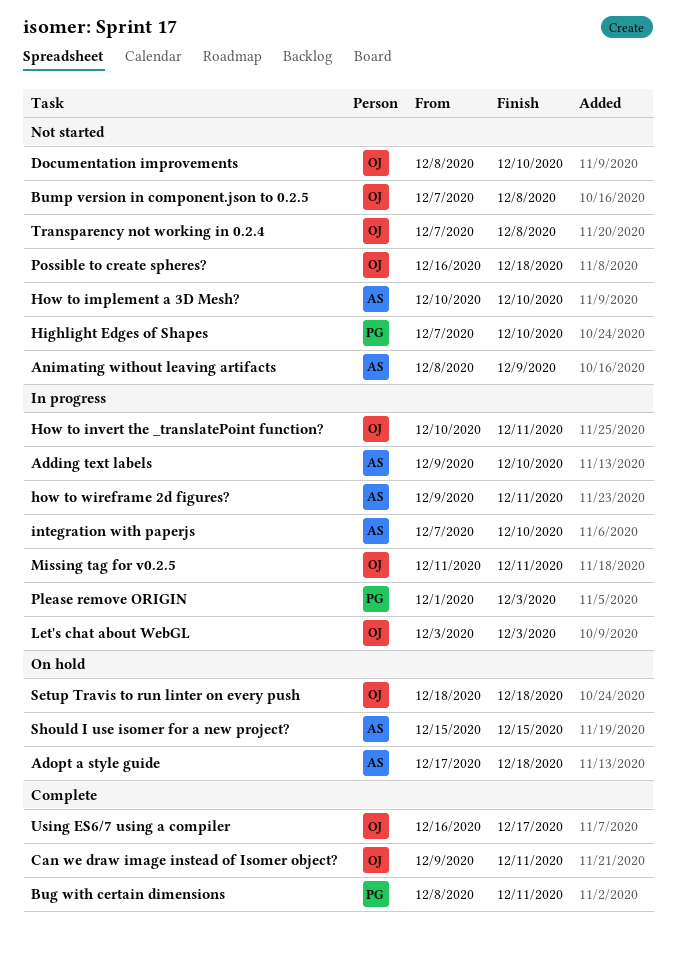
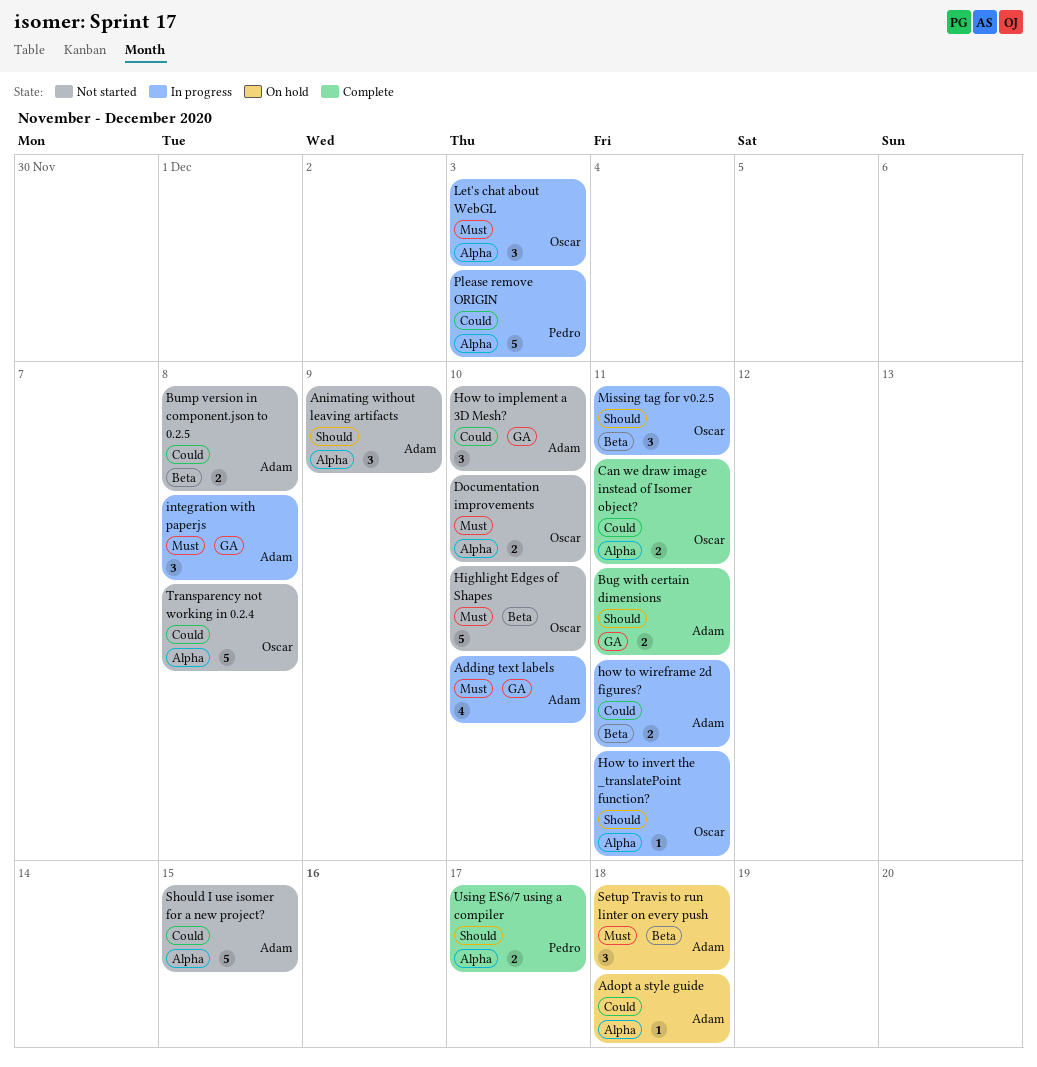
Bug with certain dimensions, owner: Pedro -> Adam
Bump version in component.json to 0.2.5, owner: Oscar -> Adam
Highlight Edges of Shapes, owner: Pedro -> Oscar
integration with paperjs, due: Dec 10 -> Dec 8
Possible to create spheres?: present -> none
Setup Travis to run linter on every push, owner: Oscar -> Adam
Should I use isomer for a new project?, status: On hold -> Not started
Using ES6/7 using a compiler, owner: Oscar -> Pedro

